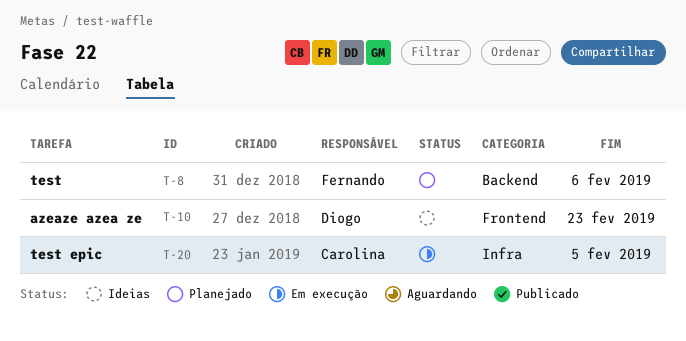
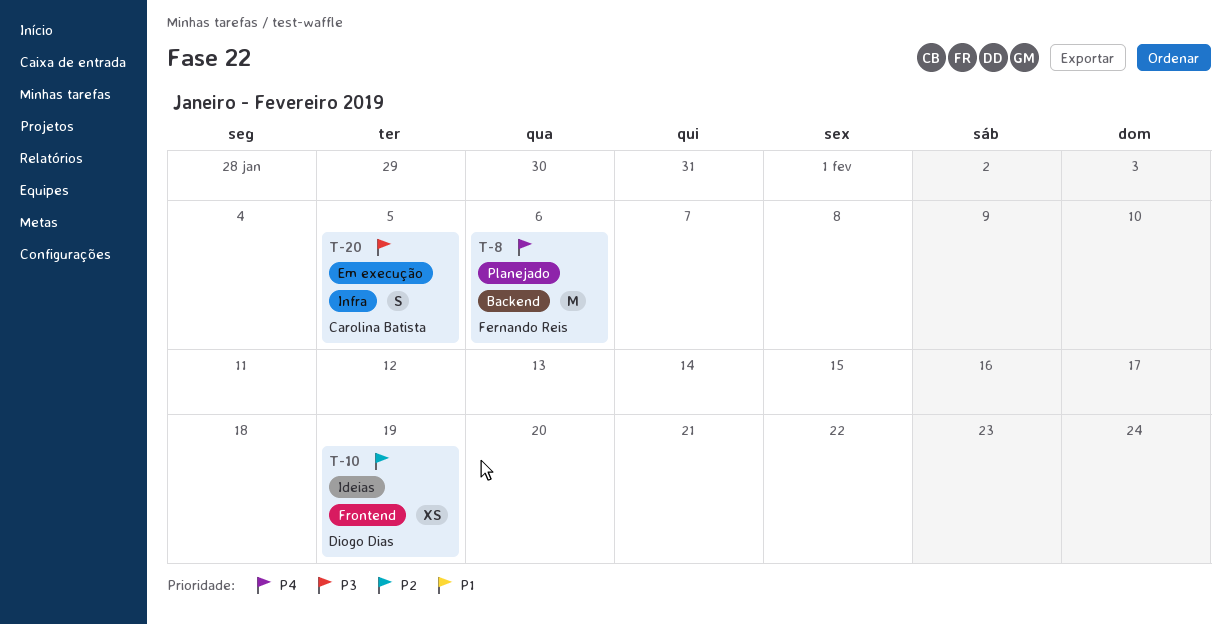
T-10, due: Feb 23 -> Feb 19

